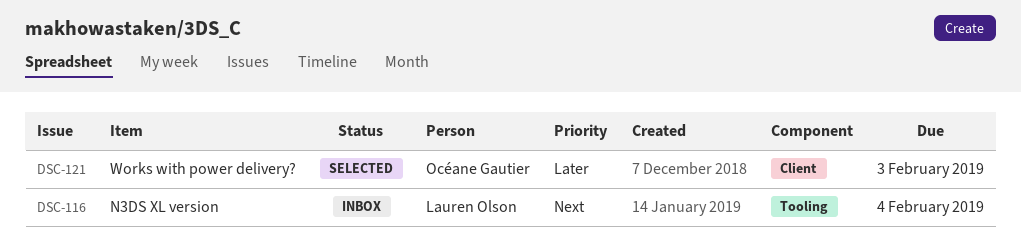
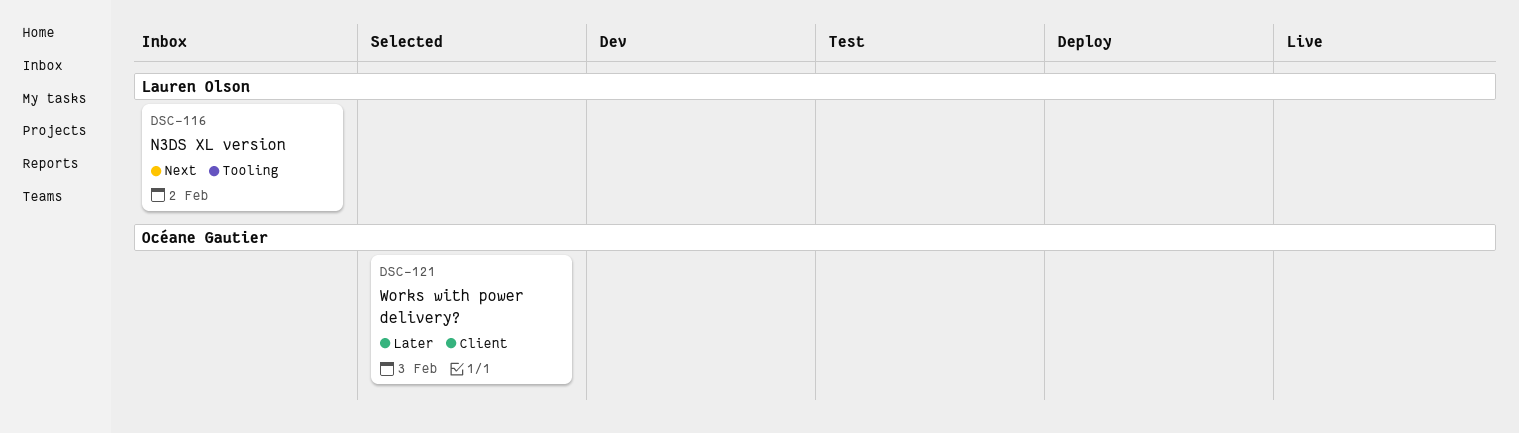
DSC-116, due: Feb 4 -> Feb 2

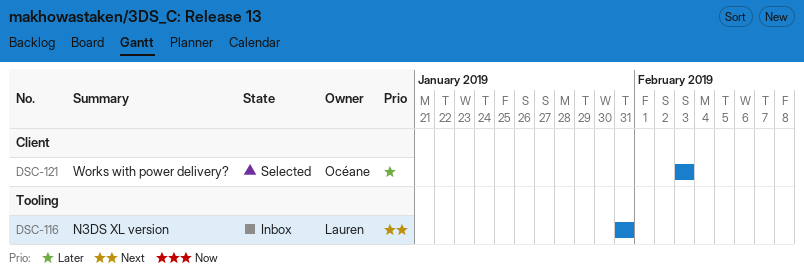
DSC-116, due: Feb 2 -> Jan 31

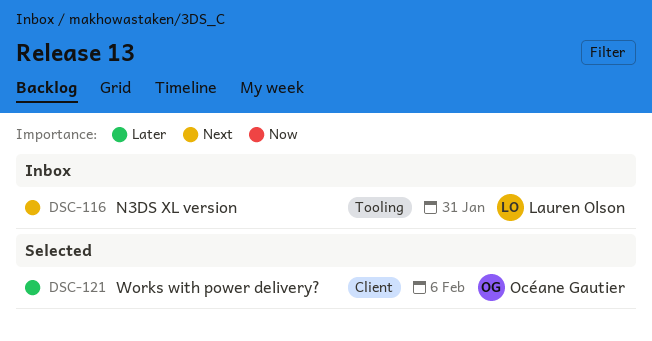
DSC-121, due: Feb 3 -> Feb 6

